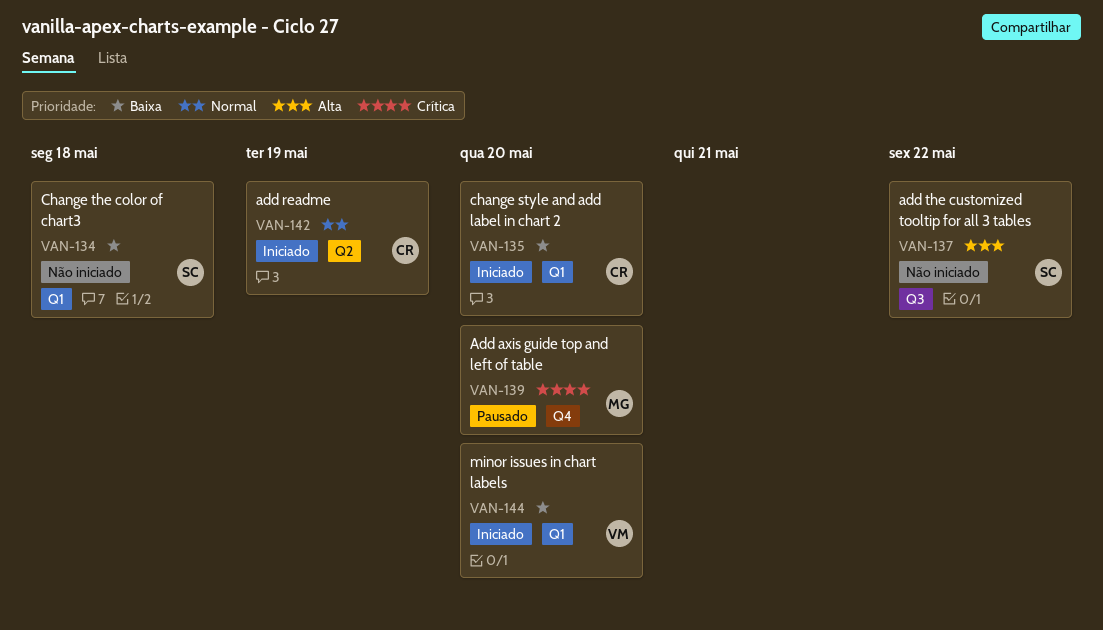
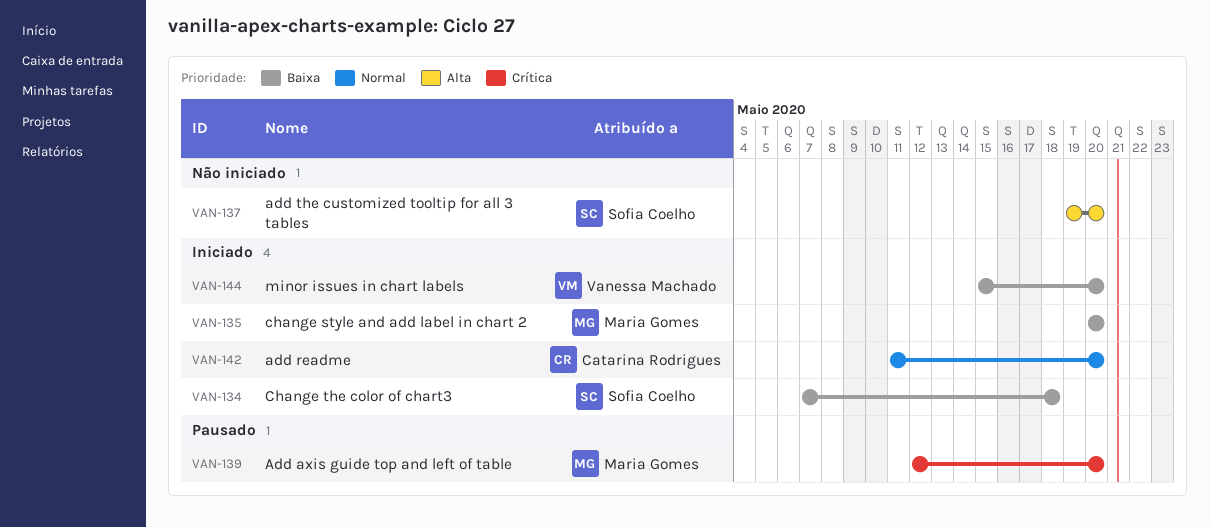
VAN-134, status: Não iniciado -> Iniciado
VAN-135, owner: Catarina Rodrigues -> Maria Gomes
VAN-137, due: May 22 -> May 20
VAN-142, due: May 19 -> May 20

